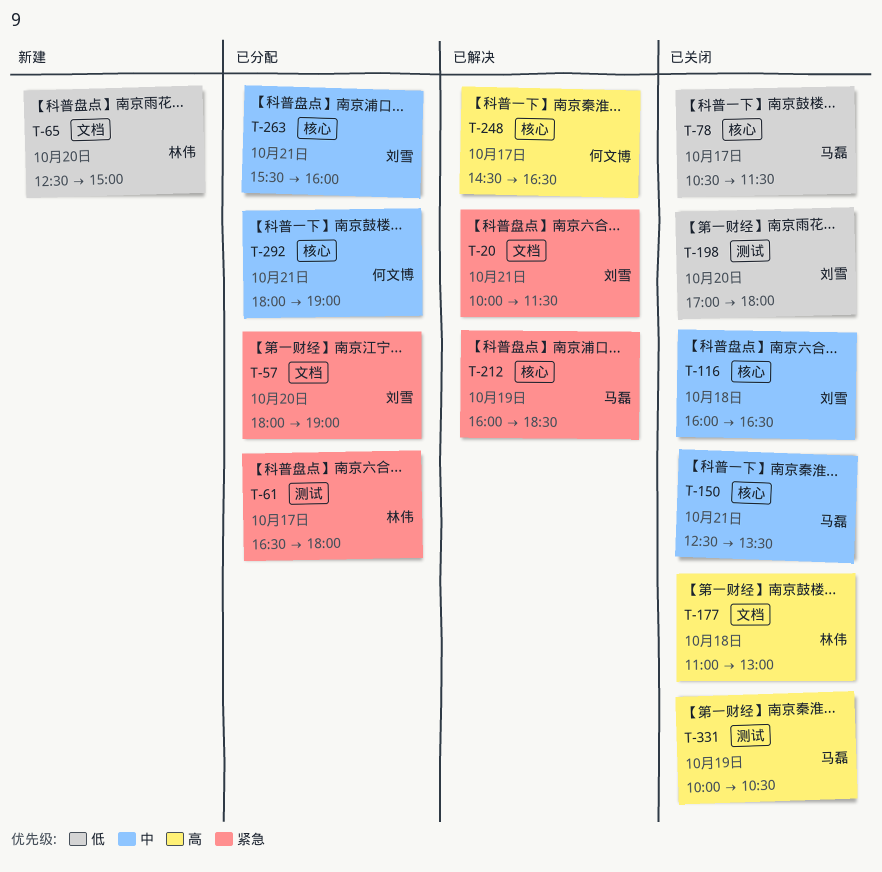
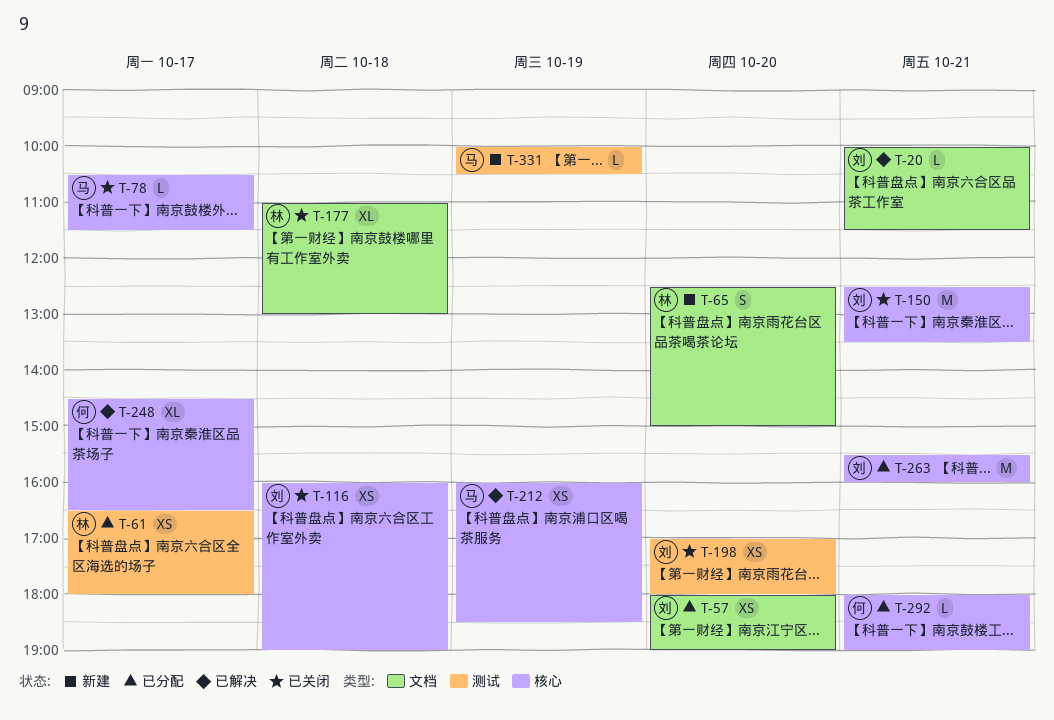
T-116, ends: 16:30 -> 19:00
T-150, owner: 马磊 -> 刘雪
T-331, status: 已关闭 -> 新建

